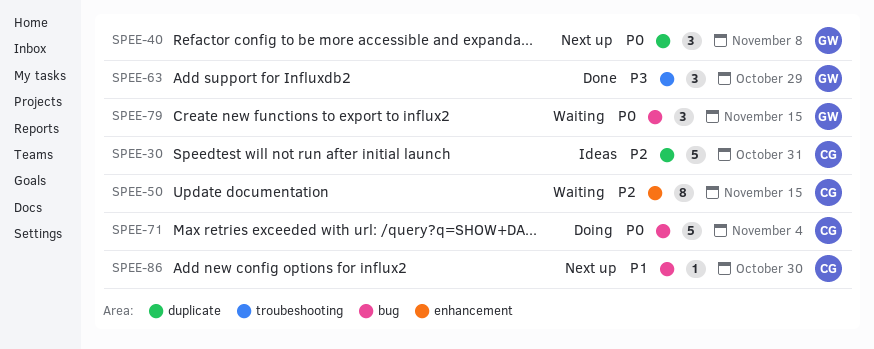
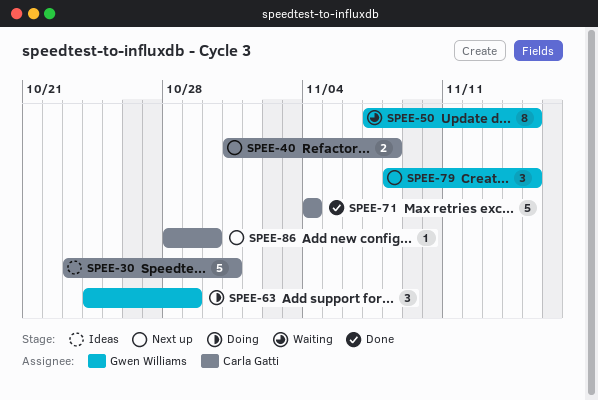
SPEE-40, owner: Gwen Williams -> Carla Gatti
SPEE-40, estimate: 3 -> 2
SPEE-50, owner: Carla Gatti -> Gwen Williams
SPEE-63, status: Done -> Doing
SPEE-71, status: Doing -> Done
SPEE-79, status: Waiting -> Next up

